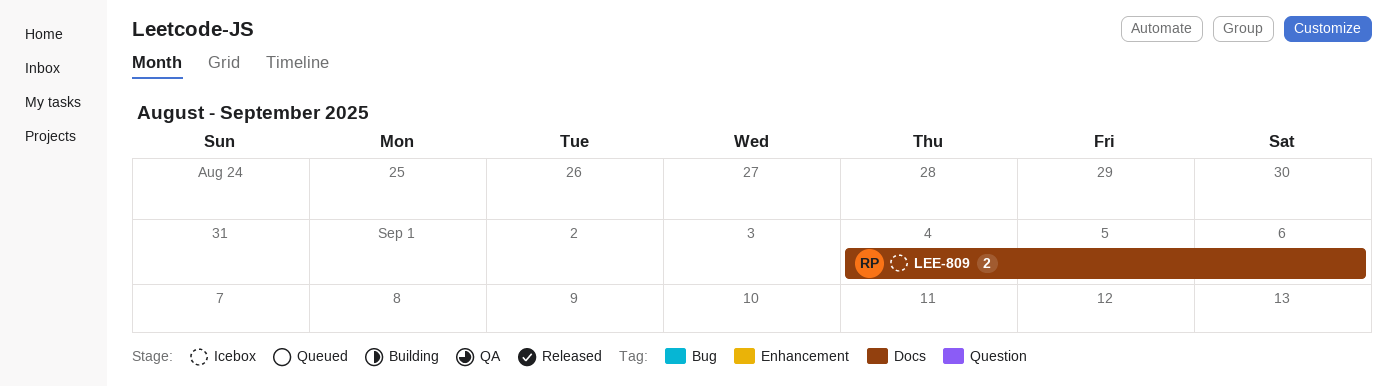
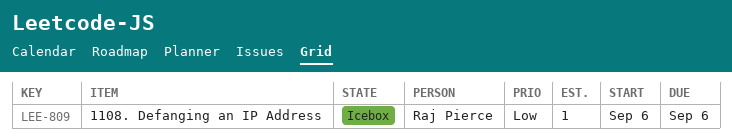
LEE-809, estimate: 2 -> 1
LEE-809, start: Sep 4 -> Sep 6

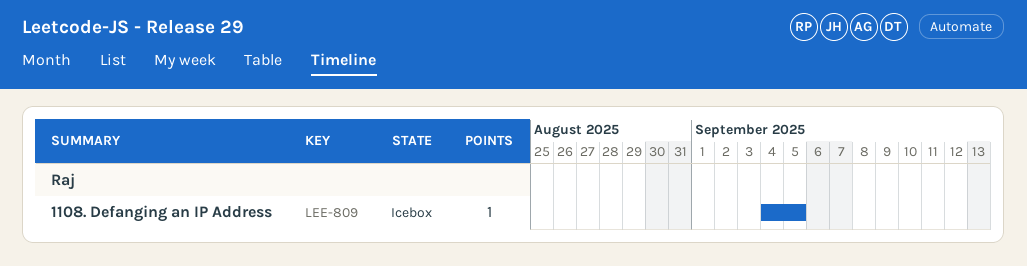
LEE-809, start: Sep 6 -> Sep 4
LEE-809, due: Sep 6 -> Sep 5

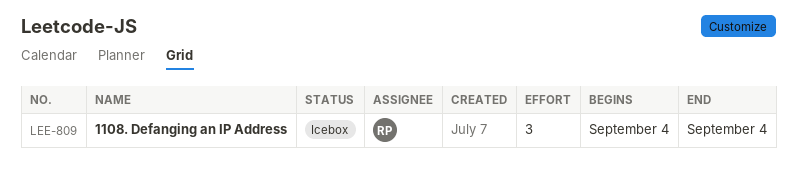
LEE-809, estimate: 1 -> 3
LEE-809, due: Sep 5 -> Sep 4

